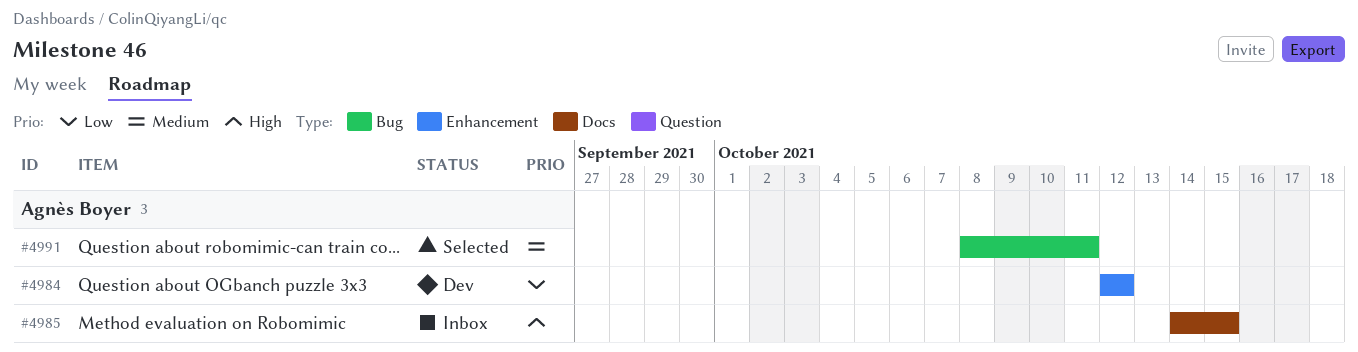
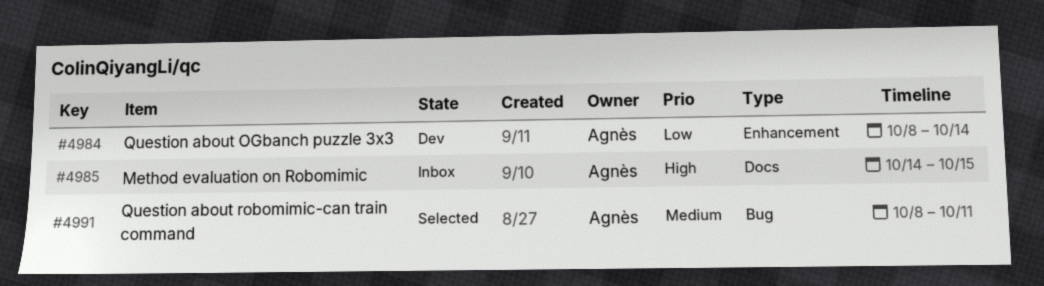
#4984, start: Oct 12 -> Oct 8
#4984, due: Oct 12 -> Oct 14

